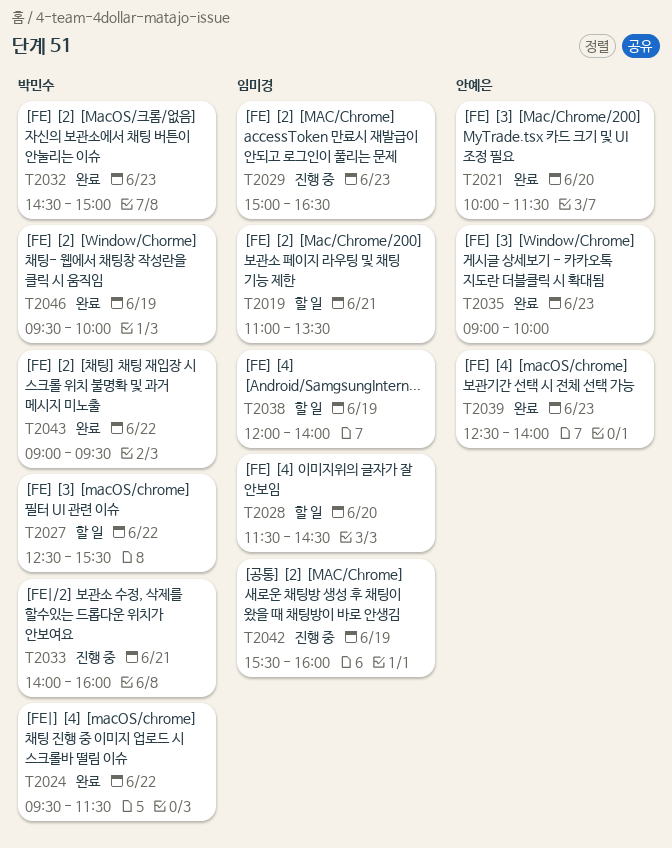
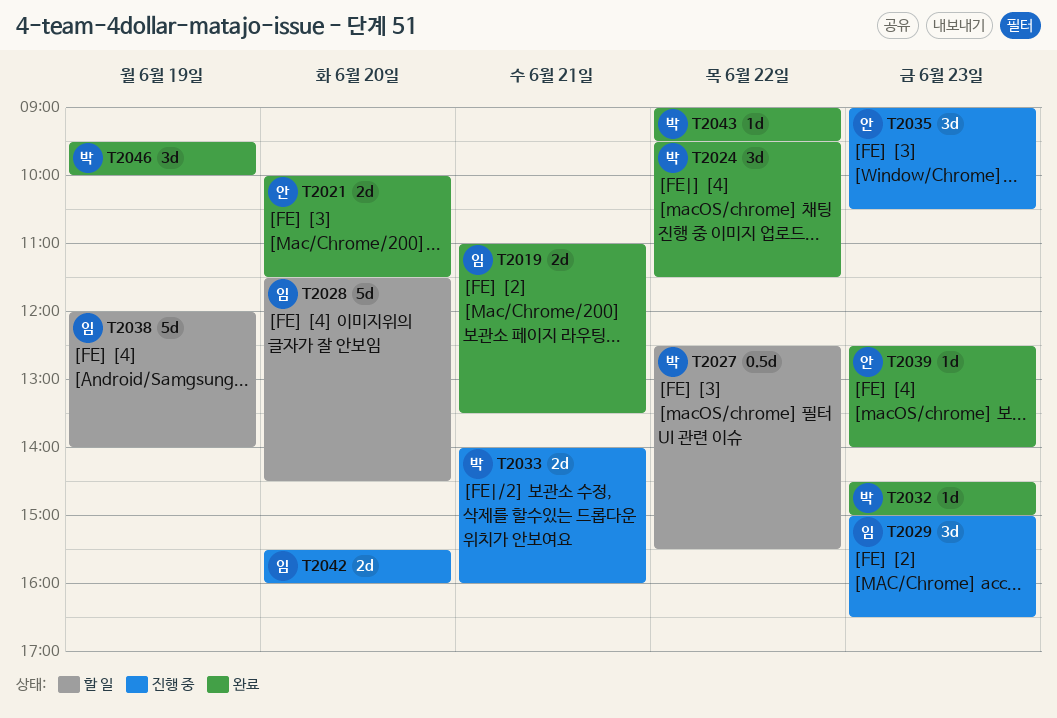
T2019, status: 할 일 -> 완료
T2035, status: 완료 -> 진행 중
T2035, ends: 10:00 -> 10:30
T2042, day: Jun 19 -> Jun 20

